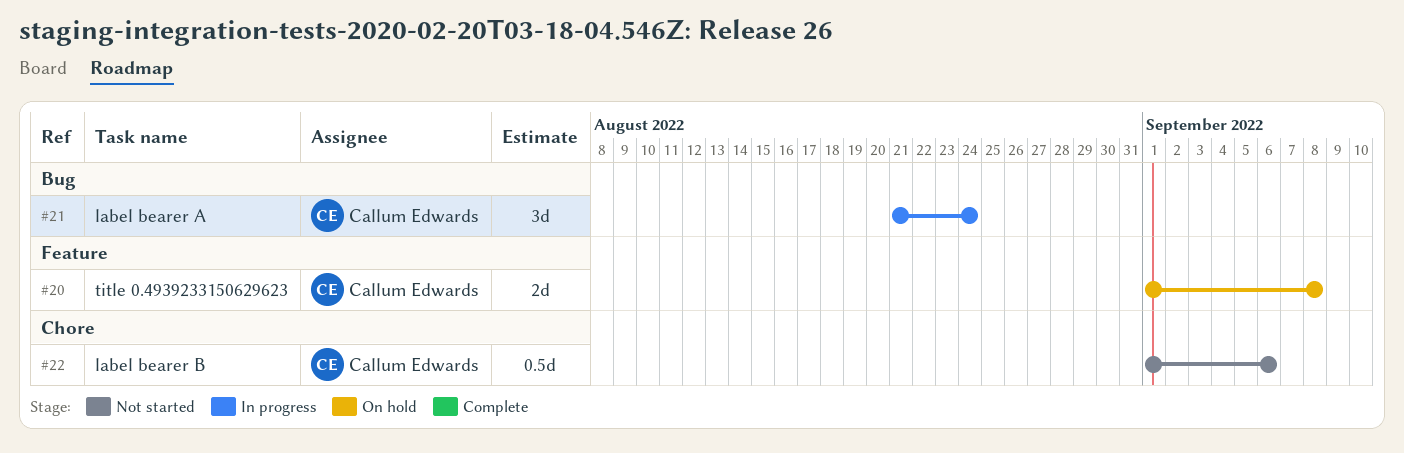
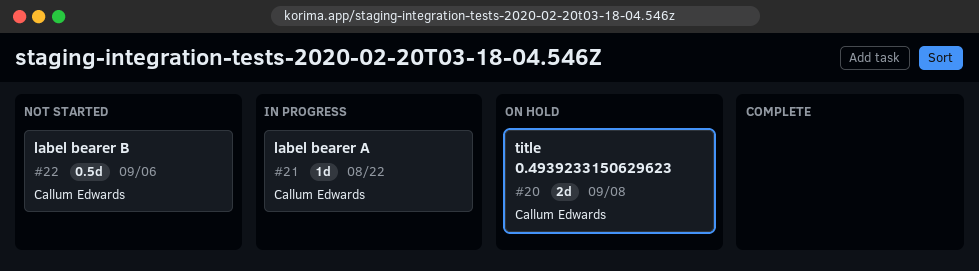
#21, estimate: 3d -> 1d
#21, due: Aug 24 -> Aug 22

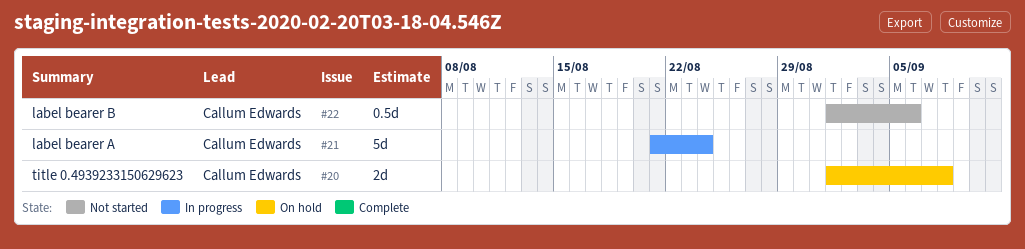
#21, estimate: 1d -> 5d
#21, due: Aug 22 -> Aug 24

